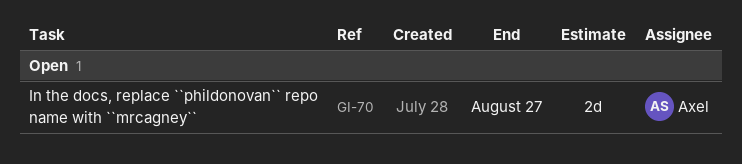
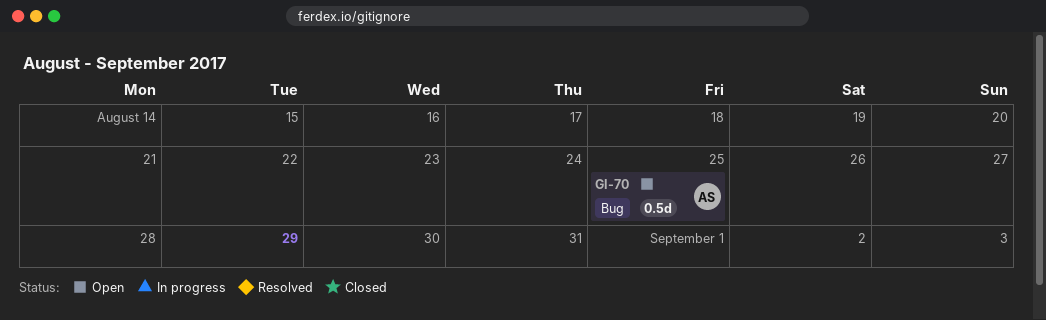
GI-70, estimate: 2d -> 0.5d
GI-70, due: Aug 27 -> Aug 25

